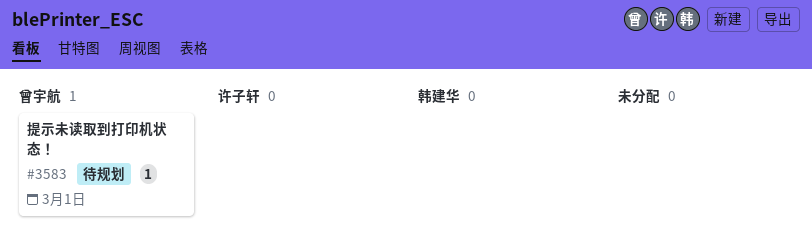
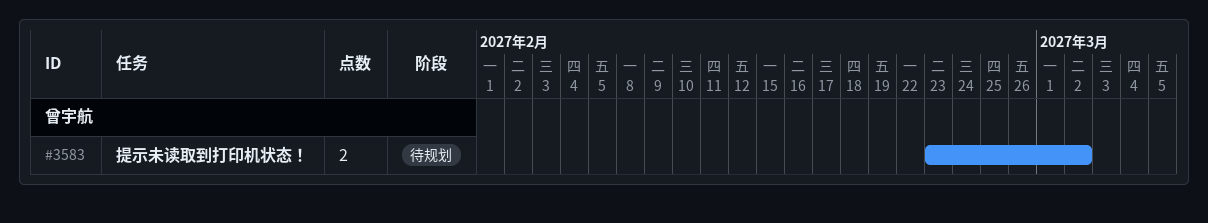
#3583, estimate: 1 -> 2
#3583, due: Mar 1 -> Mar 2

